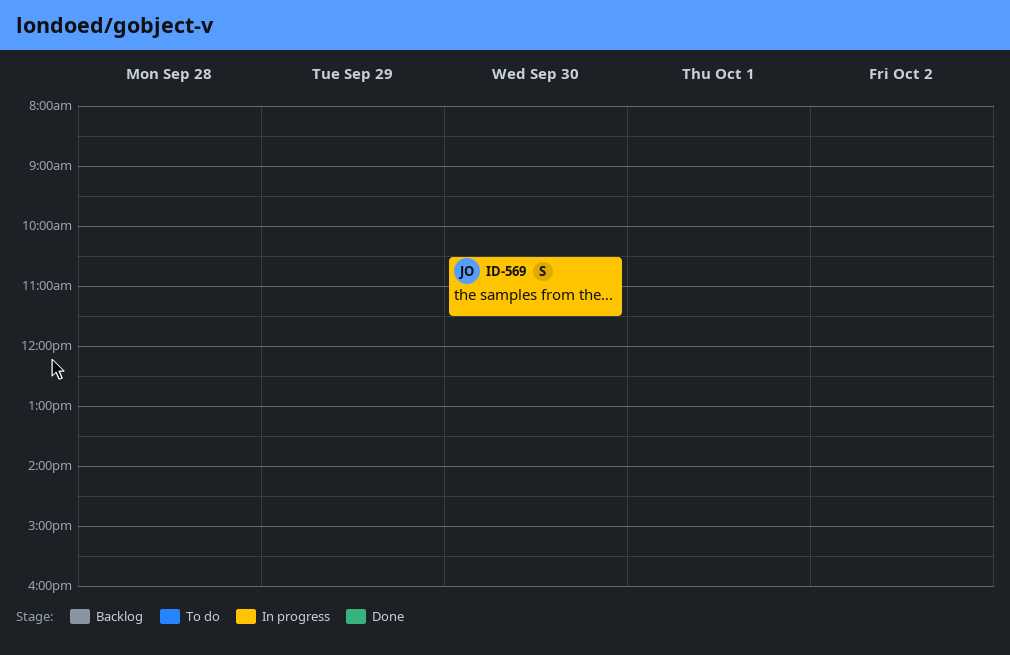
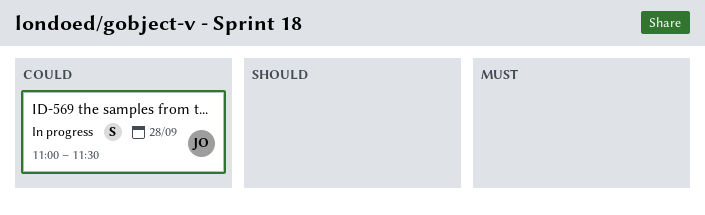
ID-569, day: Sep 30 -> Sep 28
ID-569, begins: 10:30 -> 11:00

